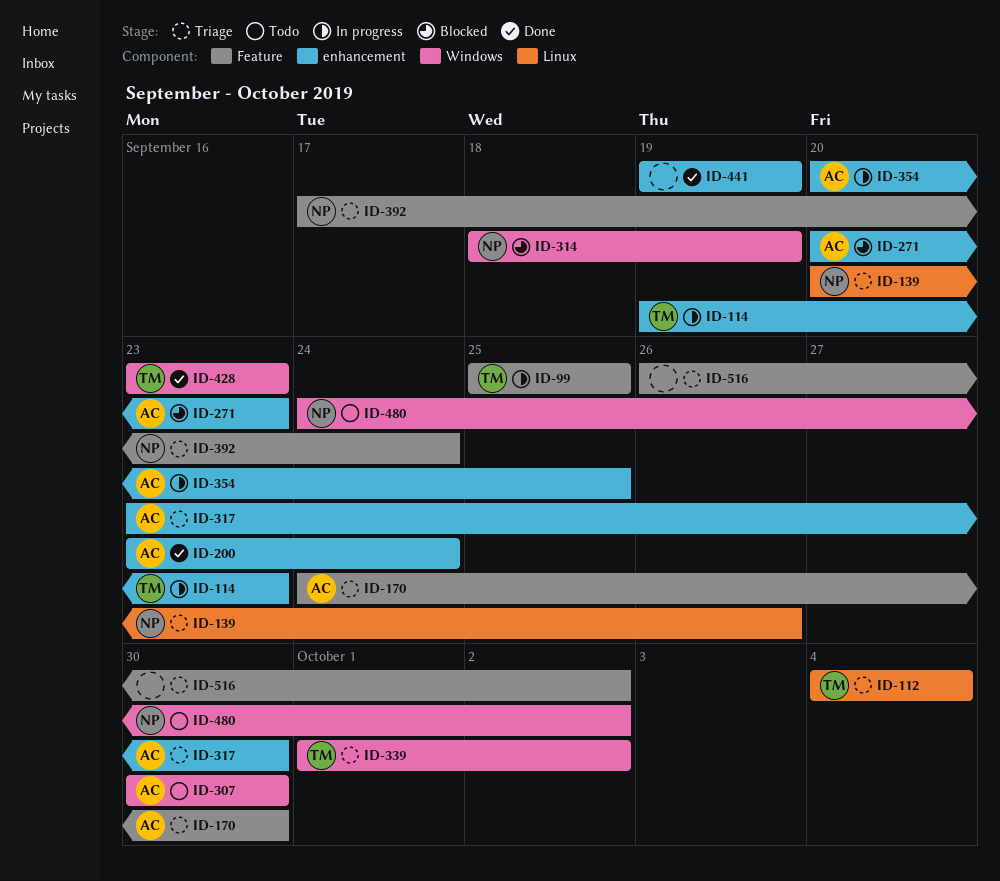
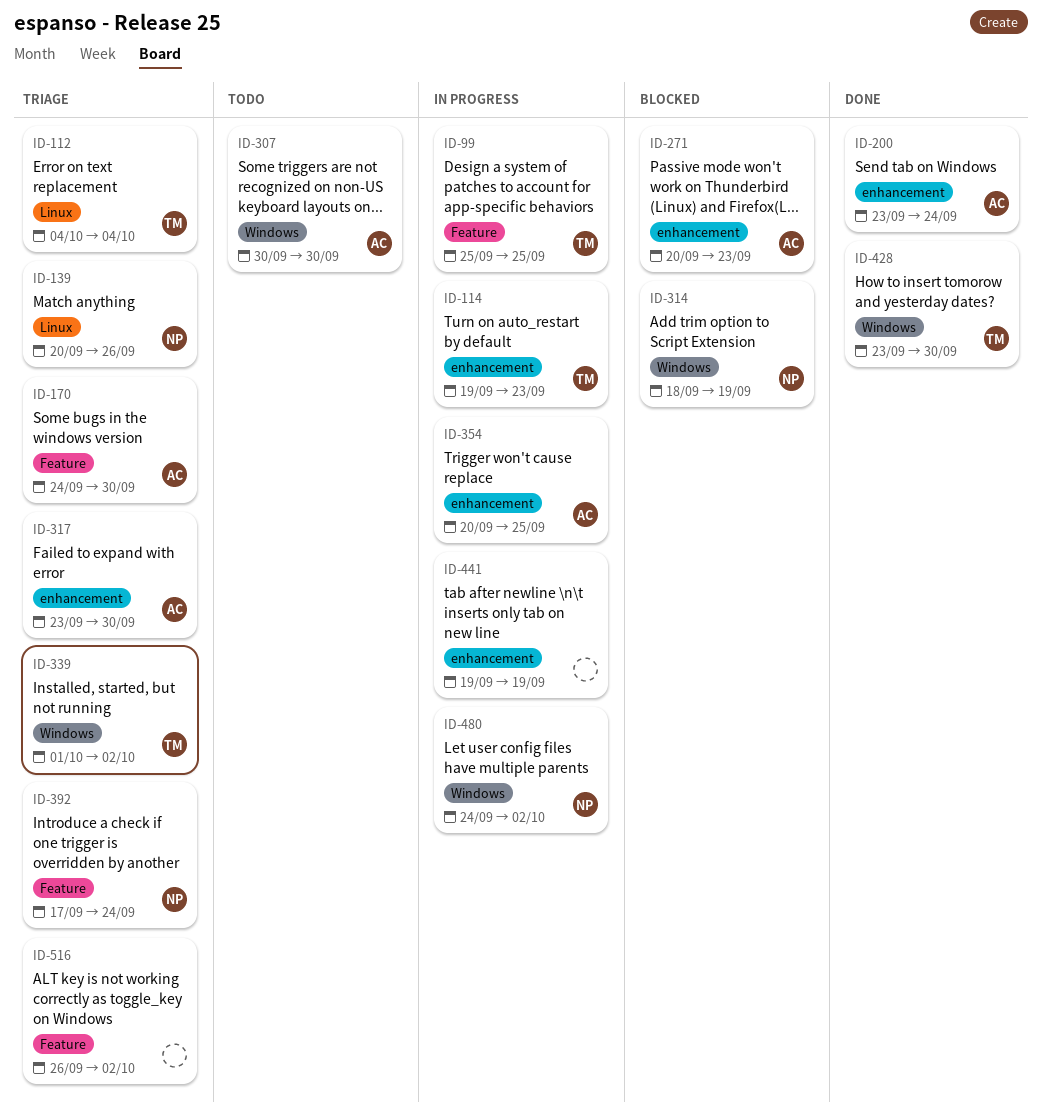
ID-428, due: Sep 23 -> Sep 30
ID-441, status: Done -> In progress
ID-480, status: Todo -> In progress

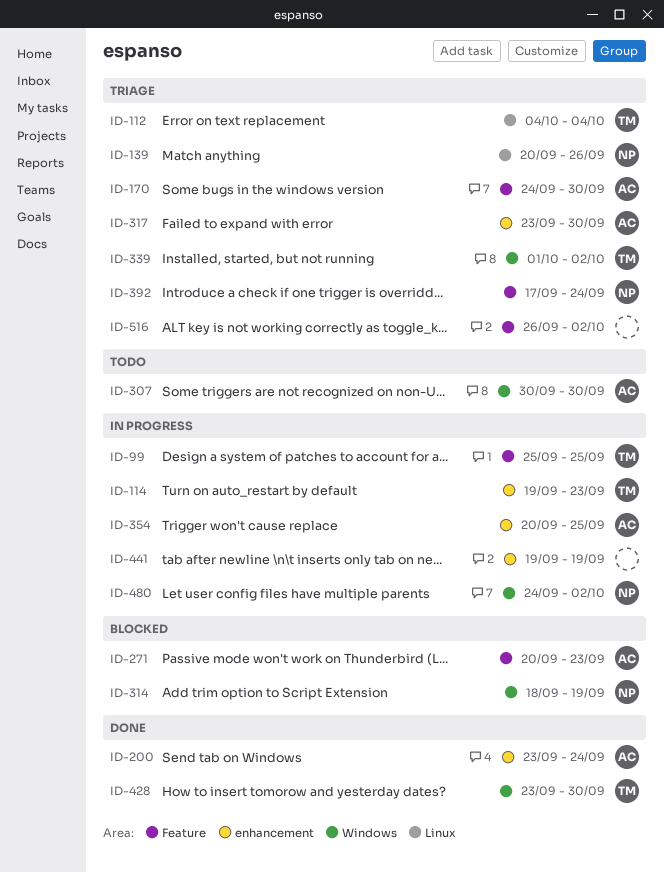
ID-271, label: enhancement -> Feature

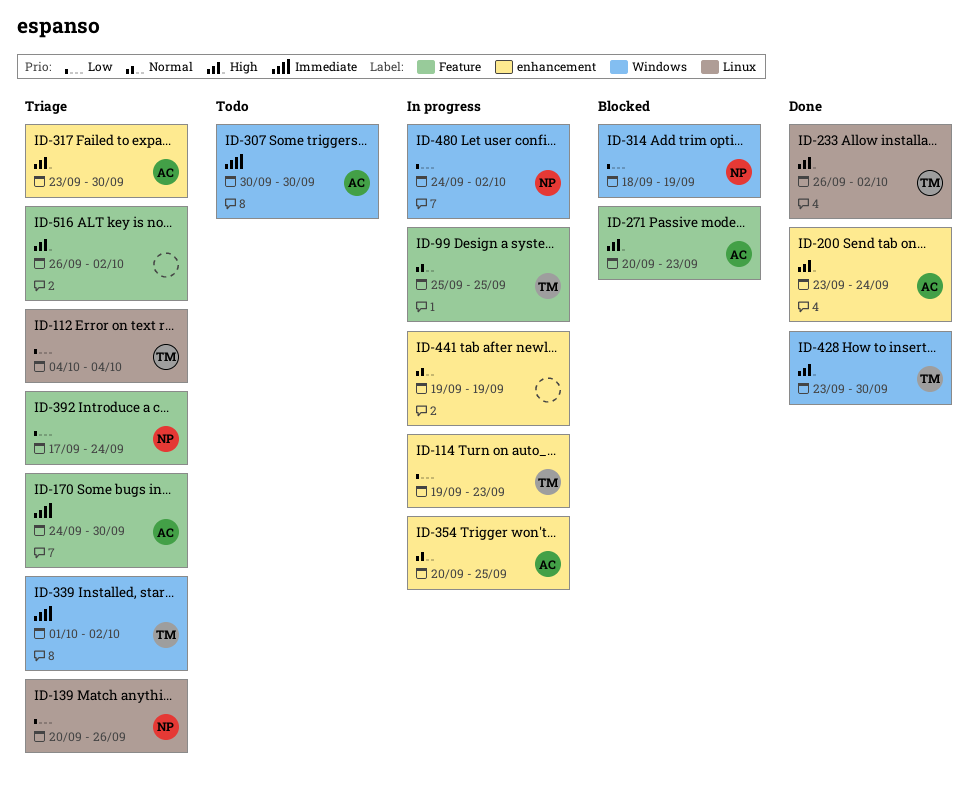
ID-233: none -> present

